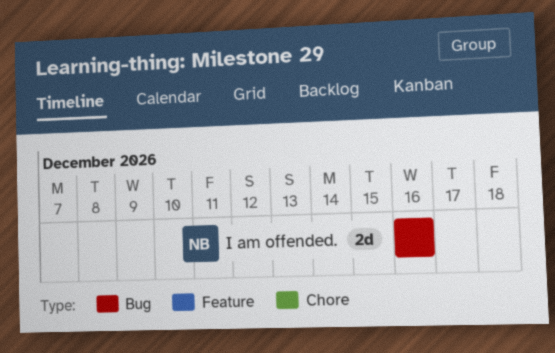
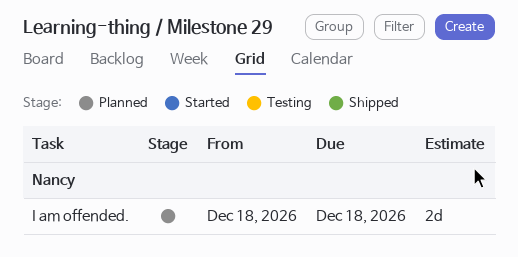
I am offended., start: Dec 16 -> Dec 18
I am offended., due: Dec 16 -> Dec 18

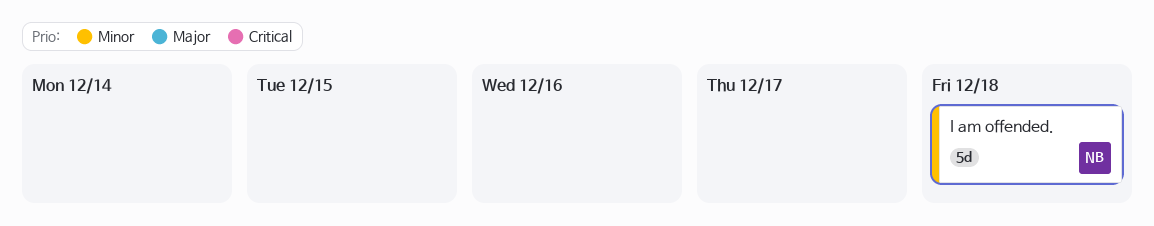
I am offended., estimate: 2d -> 5d

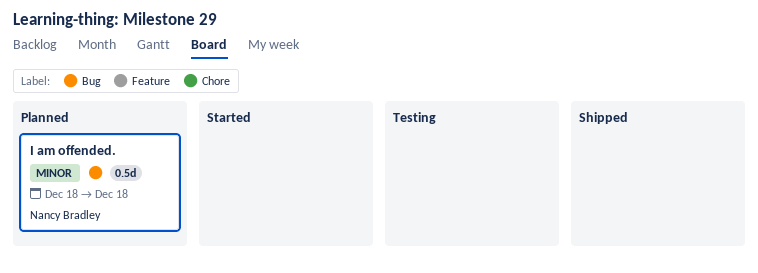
I am offended., estimate: 5d -> 0.5d

